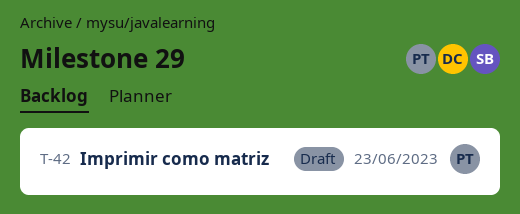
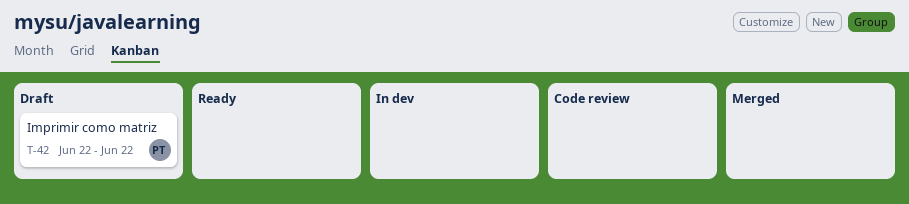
T-42, due: Jun 23 -> Jun 22

